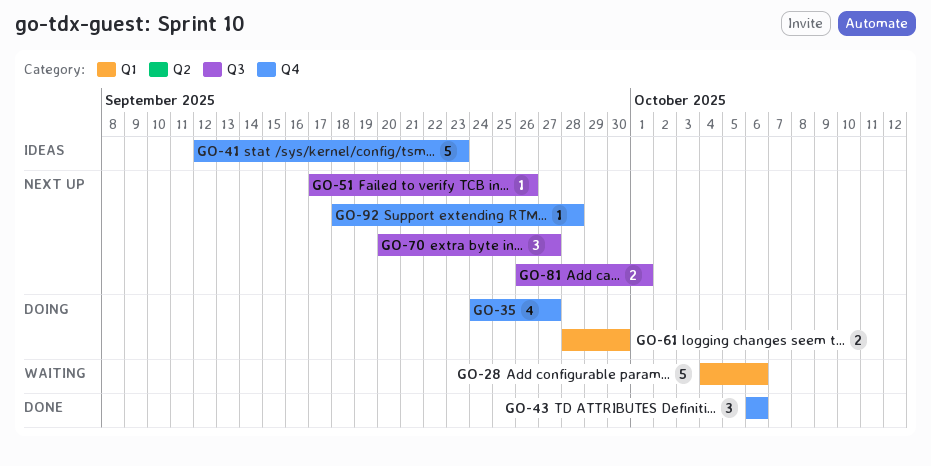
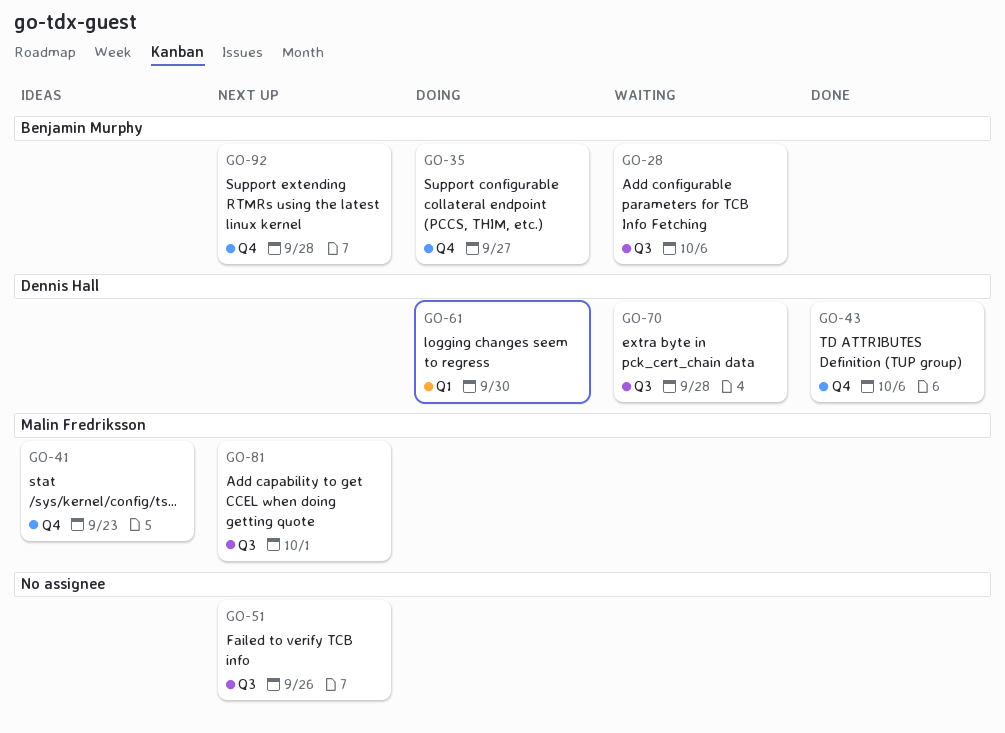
GO-28, label: Q1 -> Q3
GO-70, status: Next up -> Waiting
GO-70, due: Sep 27 -> Sep 28

